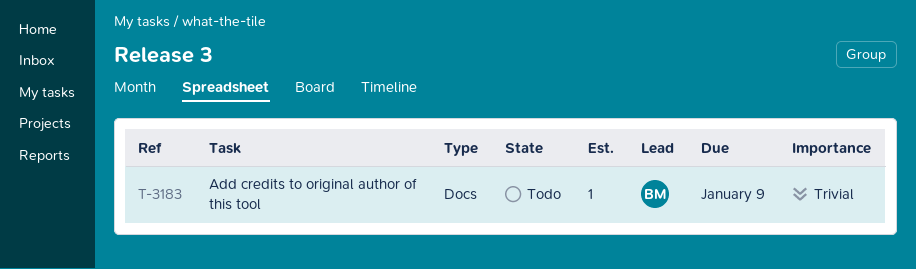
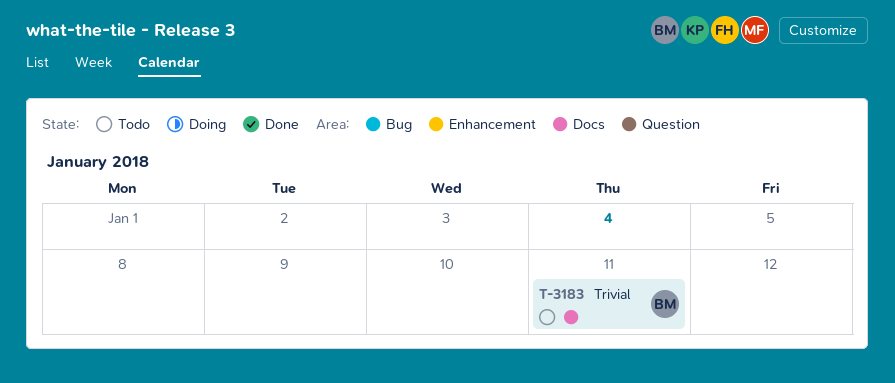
T-3183, due: Jan 9 -> Jan 11

